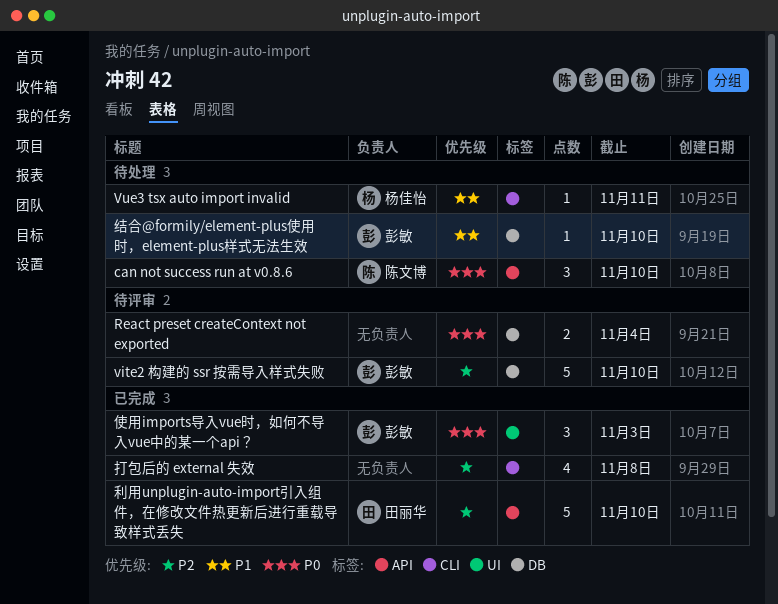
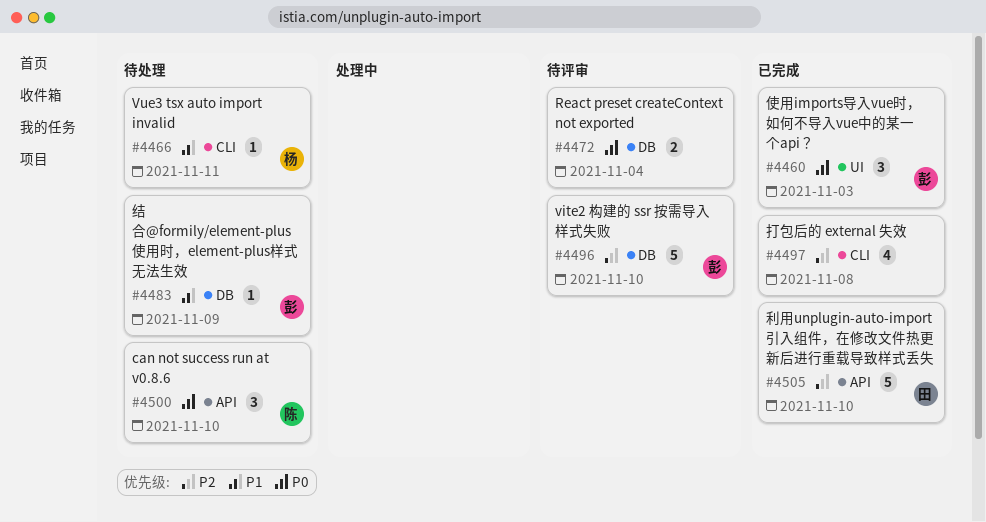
结合@formily/element-plus使用时，element-plus样式无法生效, due: Nov 10 -> Nov 9

